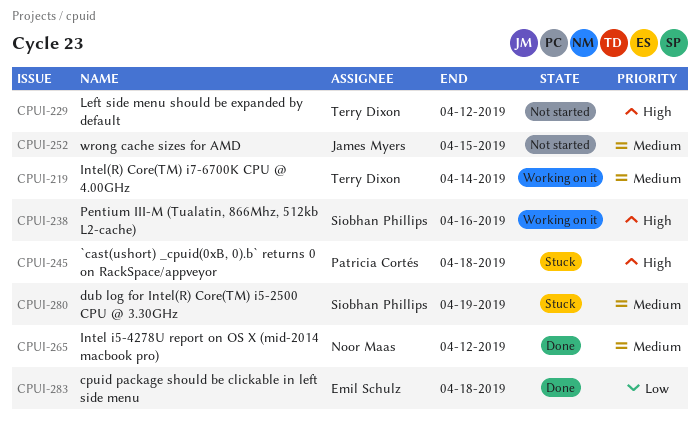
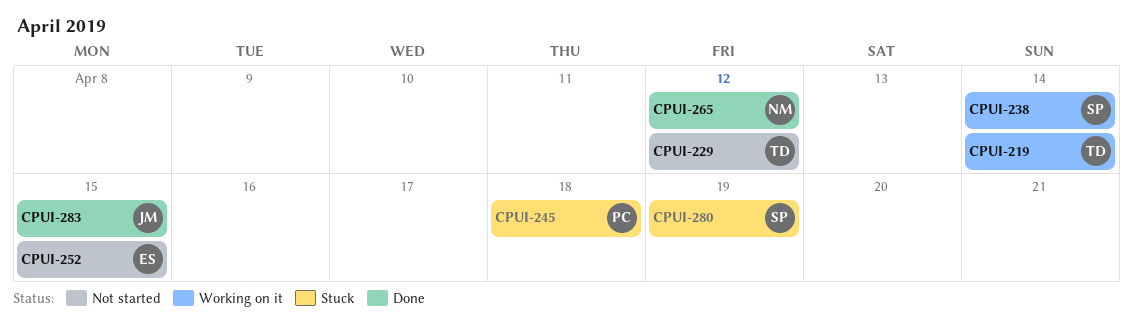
CPUI-238, due: Apr 16 -> Apr 14
CPUI-252, owner: James Myers -> Emil Schulz
CPUI-283, owner: Emil Schulz -> James Myers
CPUI-283, due: Apr 18 -> Apr 15

